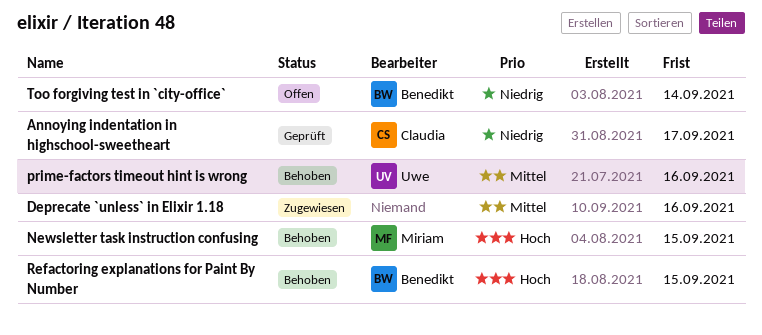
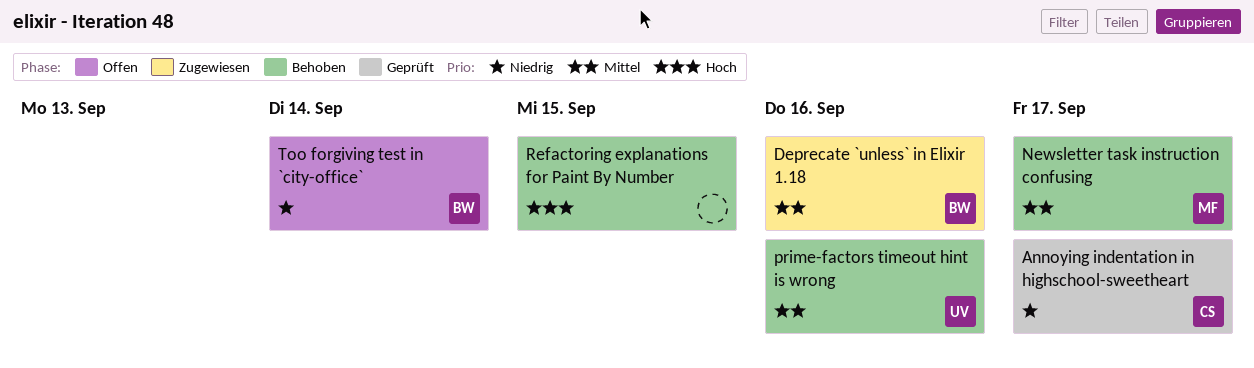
Deprecate `unless` in Elixir 1.18, owner: none -> Benedikt
Newsletter task instruction confusing, priority: Hoch -> Mittel
Newsletter task instruction confusing, due: Sep 15 -> Sep 17
Refactoring explanations for Paint By Number, owner: Benedikt -> none

